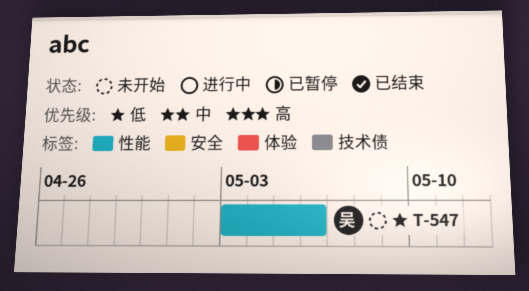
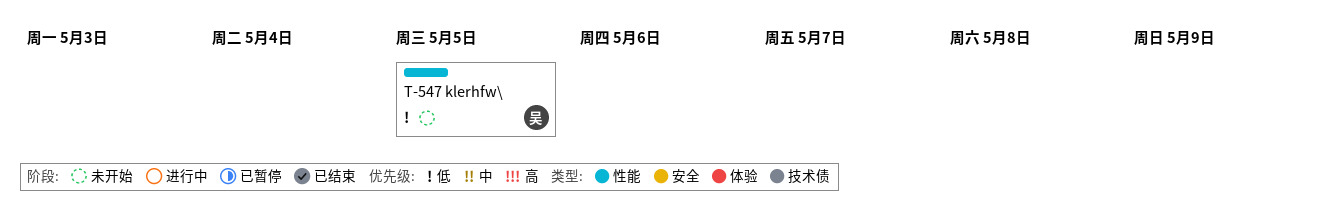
T-547, due: May 6 -> May 5

